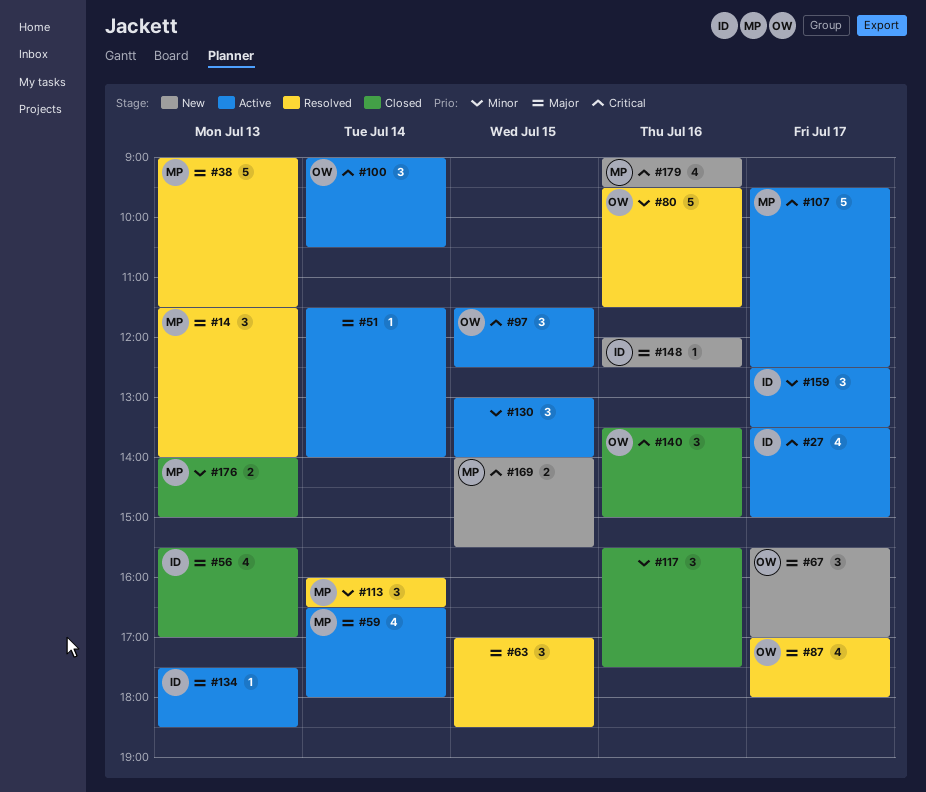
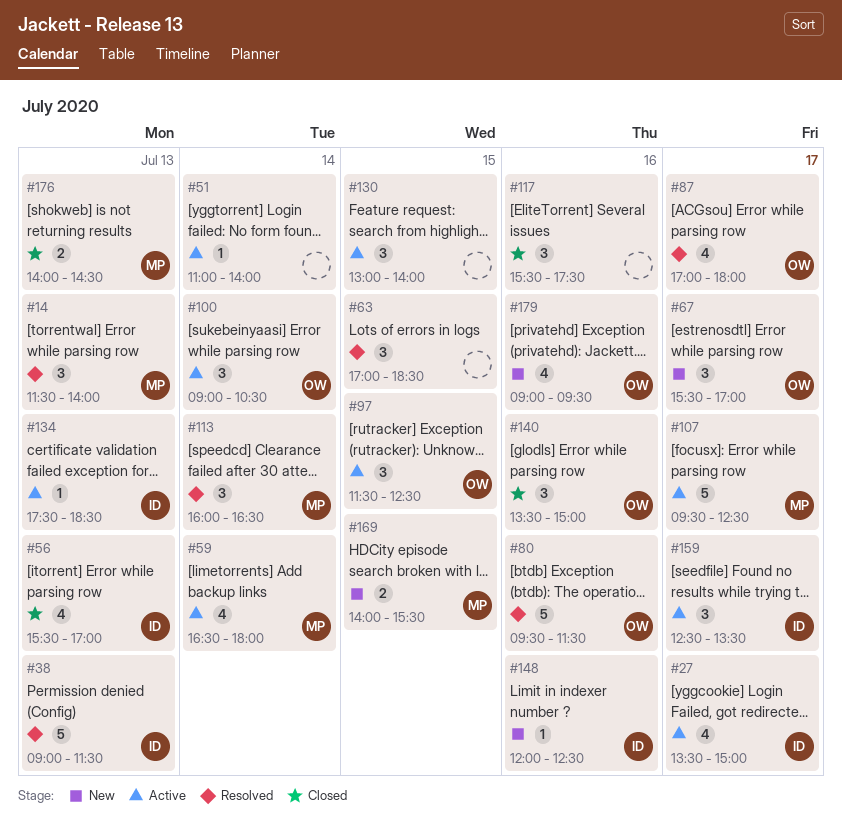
#38, owner: MP -> ID
#51, begins: 11:30 -> 11:00
#176, ends: 15:00 -> 14:30
#179, owner: MP -> OW

